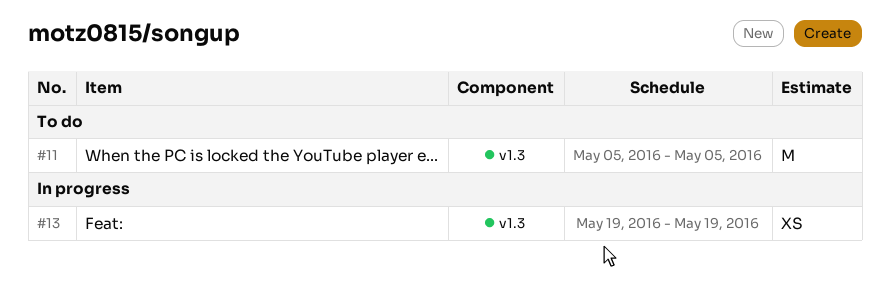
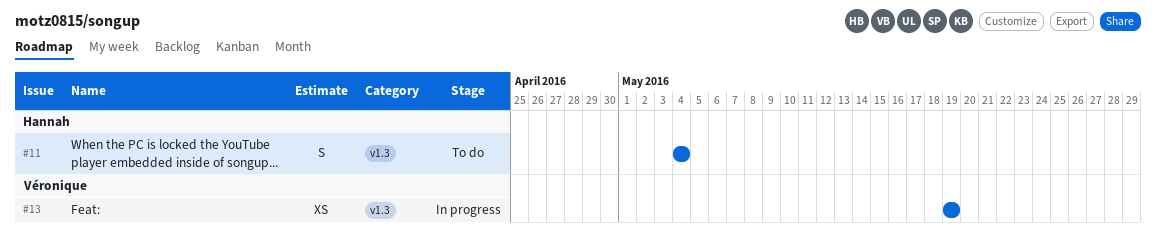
#11, estimate: M -> S
#11, start: May 5 -> May 4
#11, due: May 5 -> May 4

